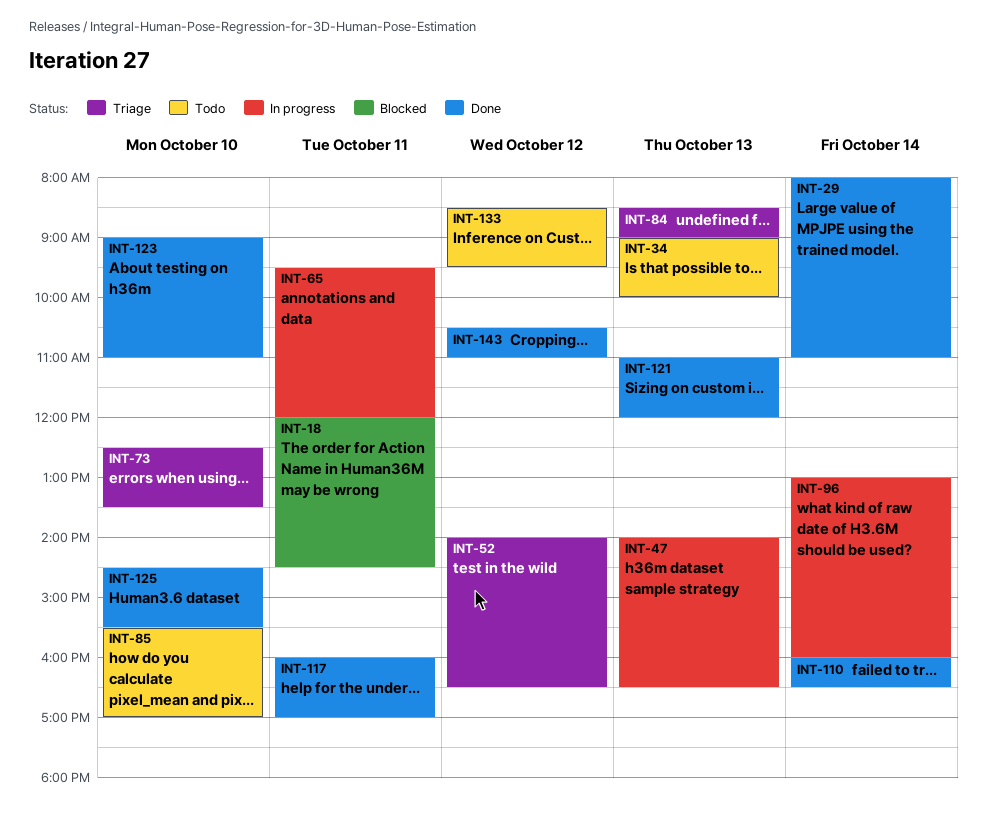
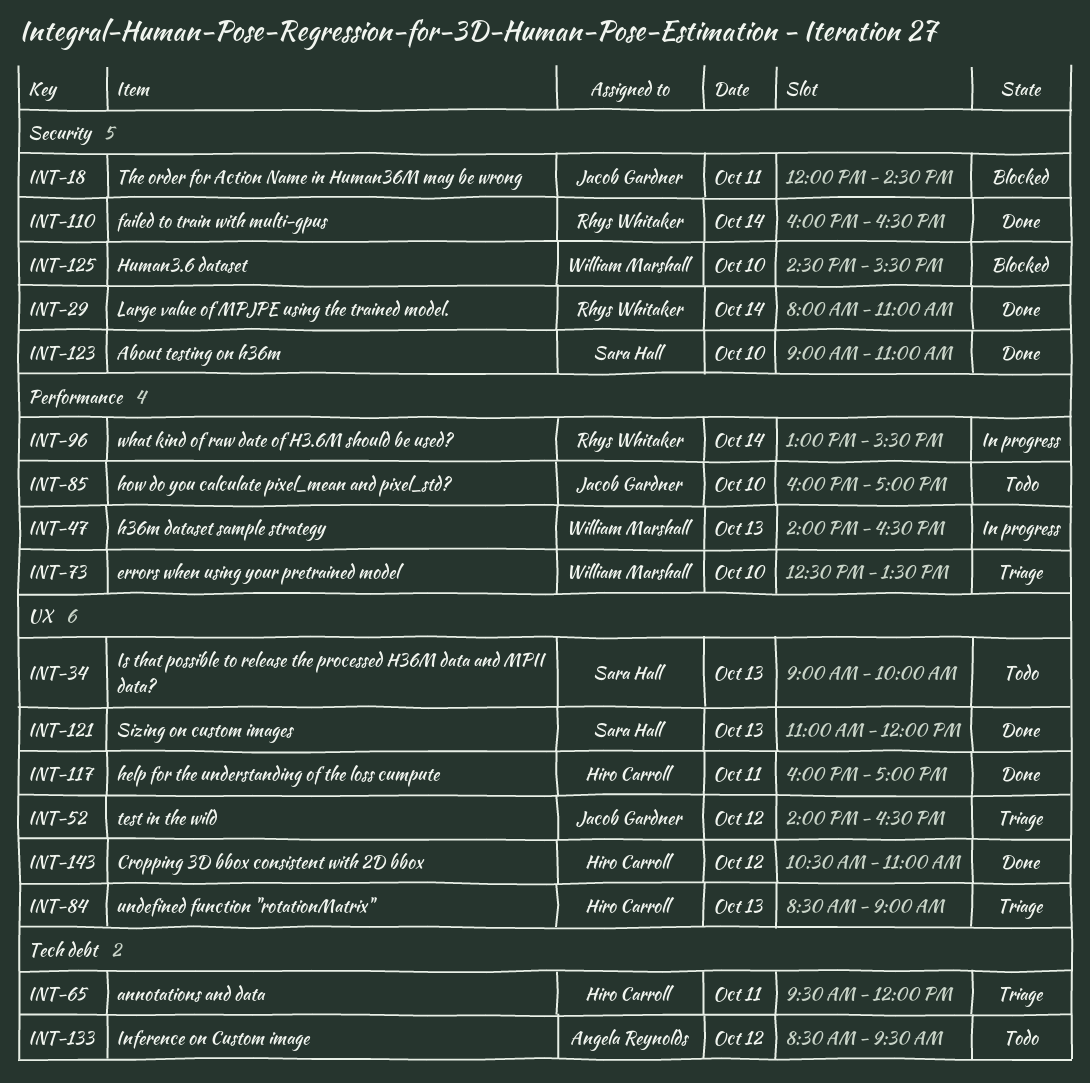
INT-65, status: In progress -> Triage
INT-85, begins: 15:30 -> 16:00
INT-96, ends: 16:00 -> 15:30
INT-125, status: Done -> Blocked

